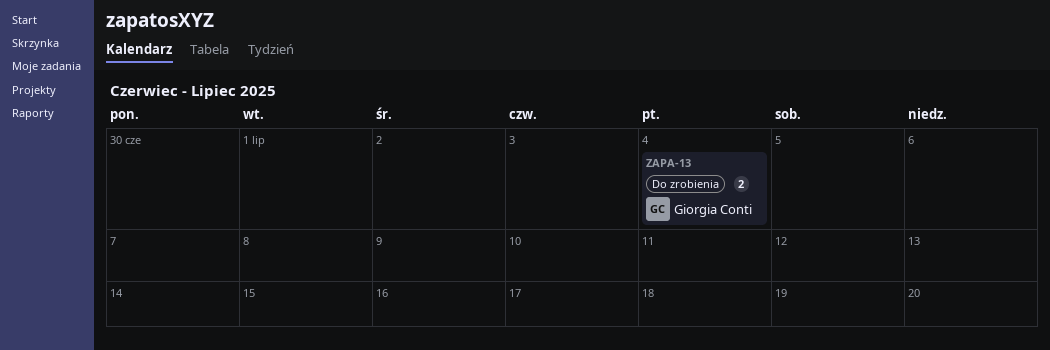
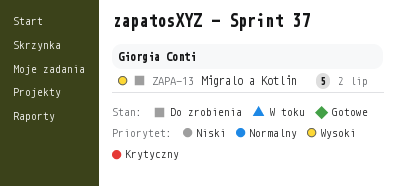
ZAPA-13, estimate: 2 -> 5
ZAPA-13, due: Jul 4 -> Jul 2

